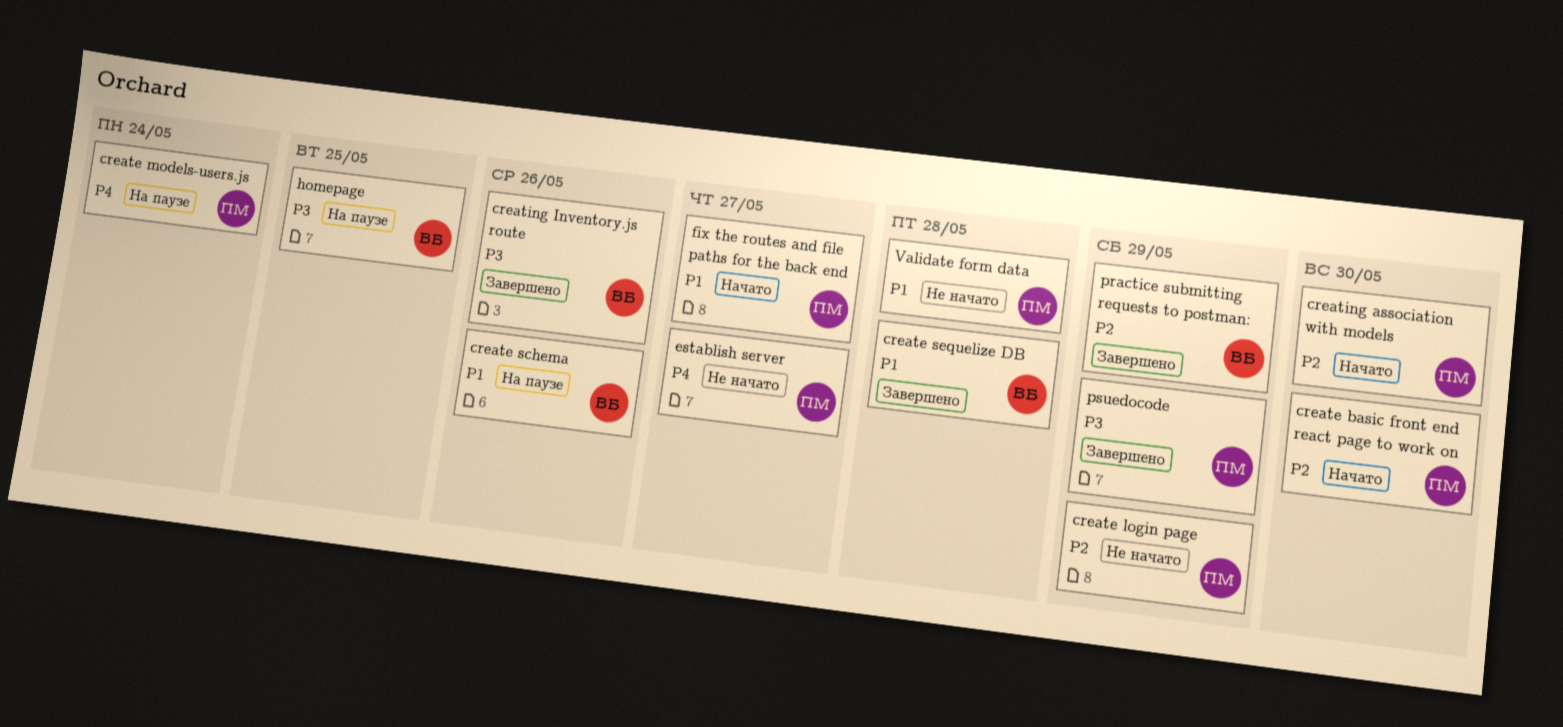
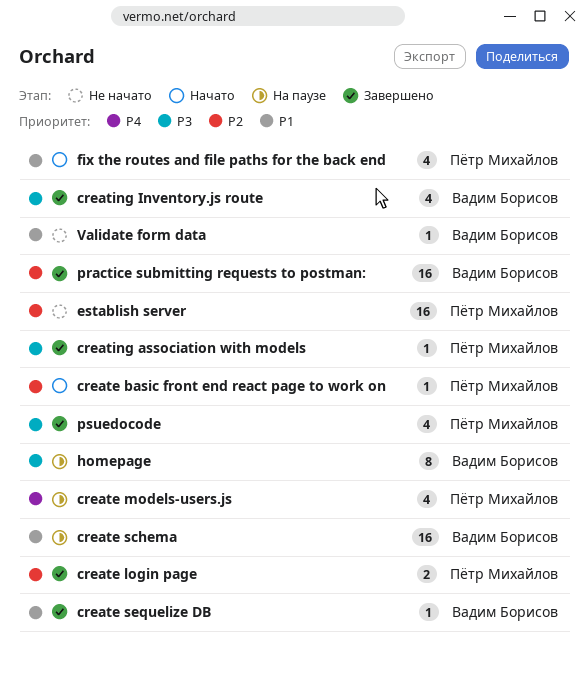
create login page, status: Не начато -> Завершено
creating association with models, status: Начато -> Завершено
creating association with models, priority: P2 -> P3
establish server, priority: P4 -> P2
Validate form data, owner: Пётр Михайлов -> Вадим Борисов

